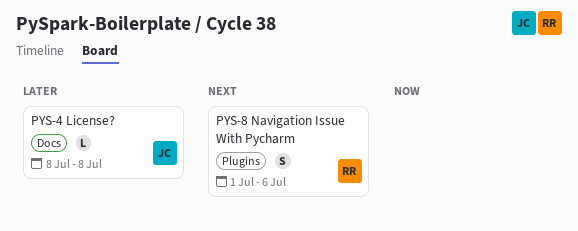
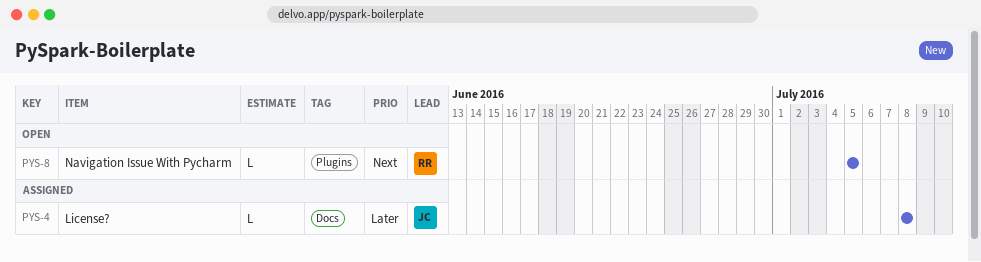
PYS-8, estimate: S -> L
PYS-8, start: Jul 1 -> Jul 5
PYS-8, due: Jul 6 -> Jul 5

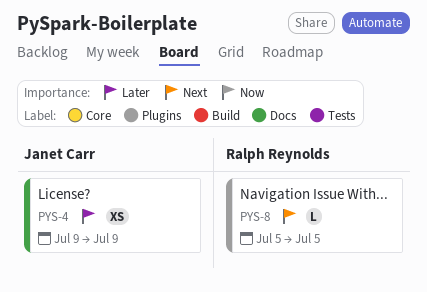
PYS-4, estimate: L -> XS
PYS-4, start: Jul 8 -> Jul 9
PYS-4, due: Jul 8 -> Jul 9

